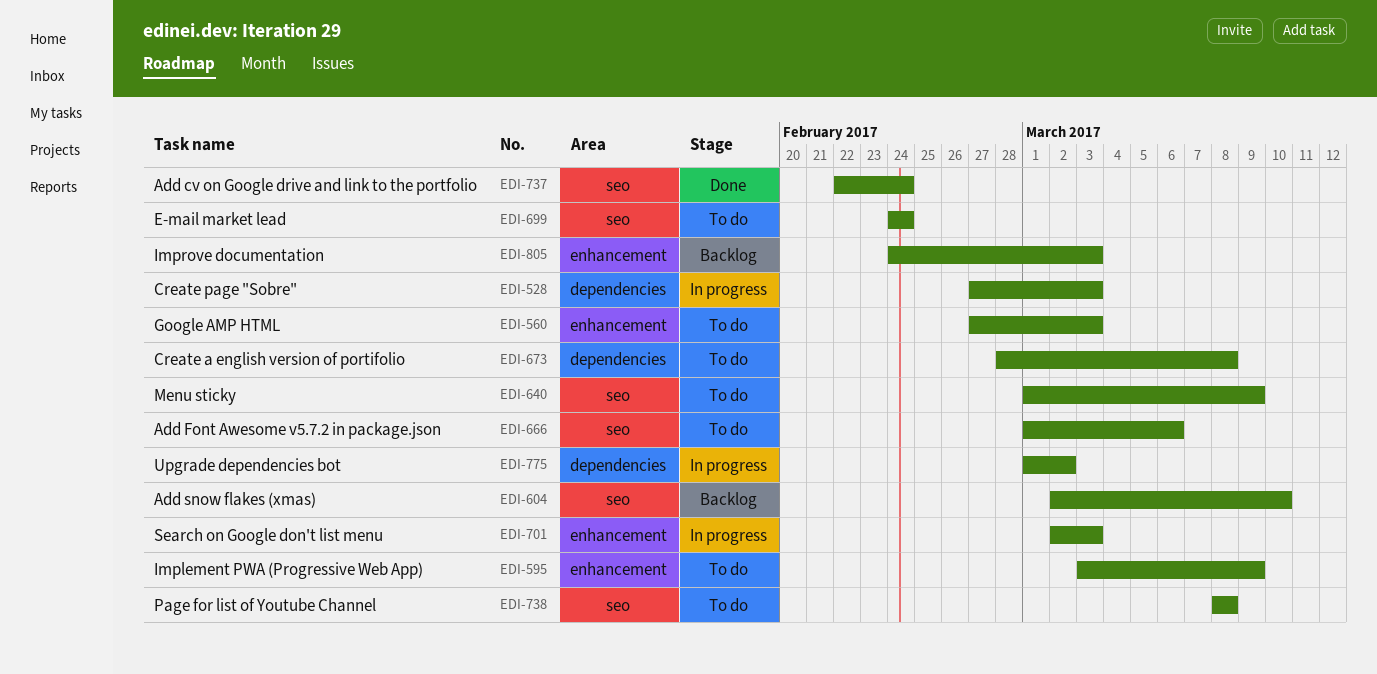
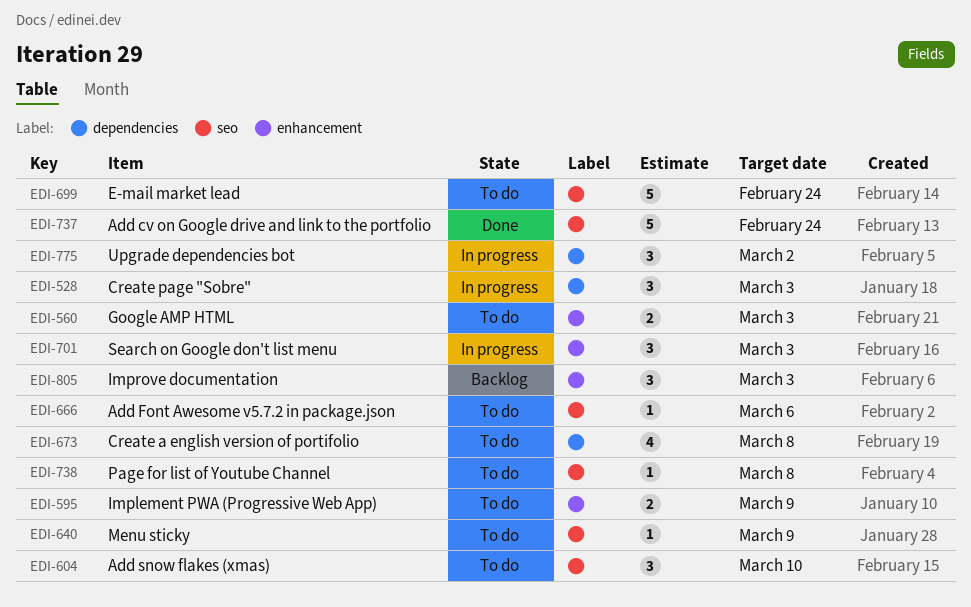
EDI-604, status: Backlog -> To do

